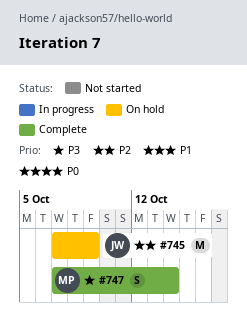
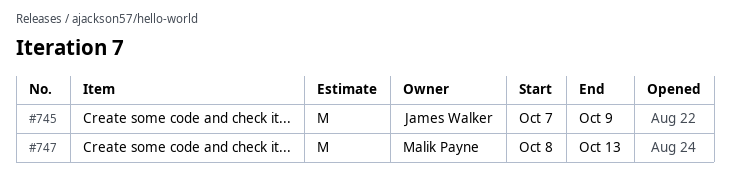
#747, estimate: S -> M
#747, start: Oct 7 -> Oct 8
#747, due: Oct 14 -> Oct 13

